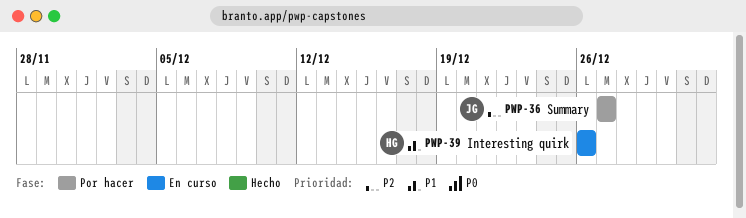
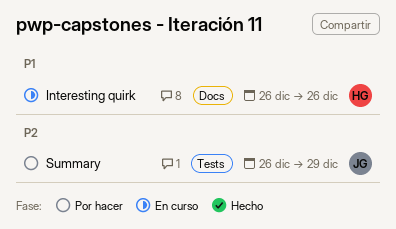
Summary, start: Dec 27 -> Dec 26
Summary, due: Dec 27 -> Dec 29

